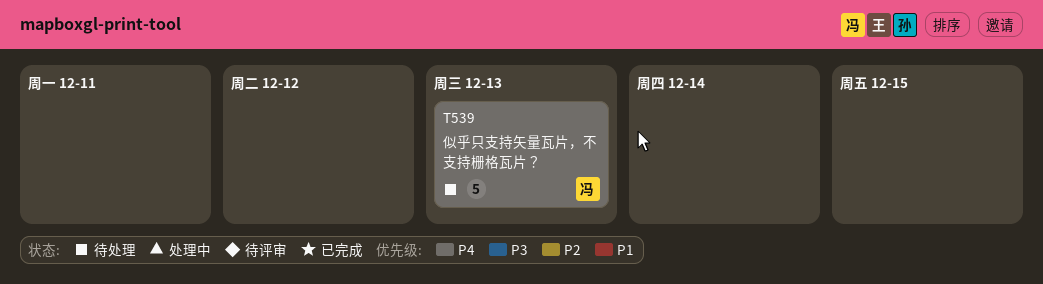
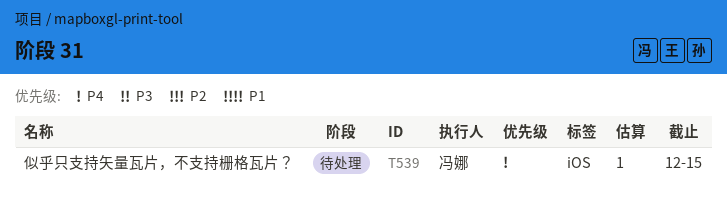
T539, estimate: 5 -> 1
T539, due: Dec 13 -> Dec 15

